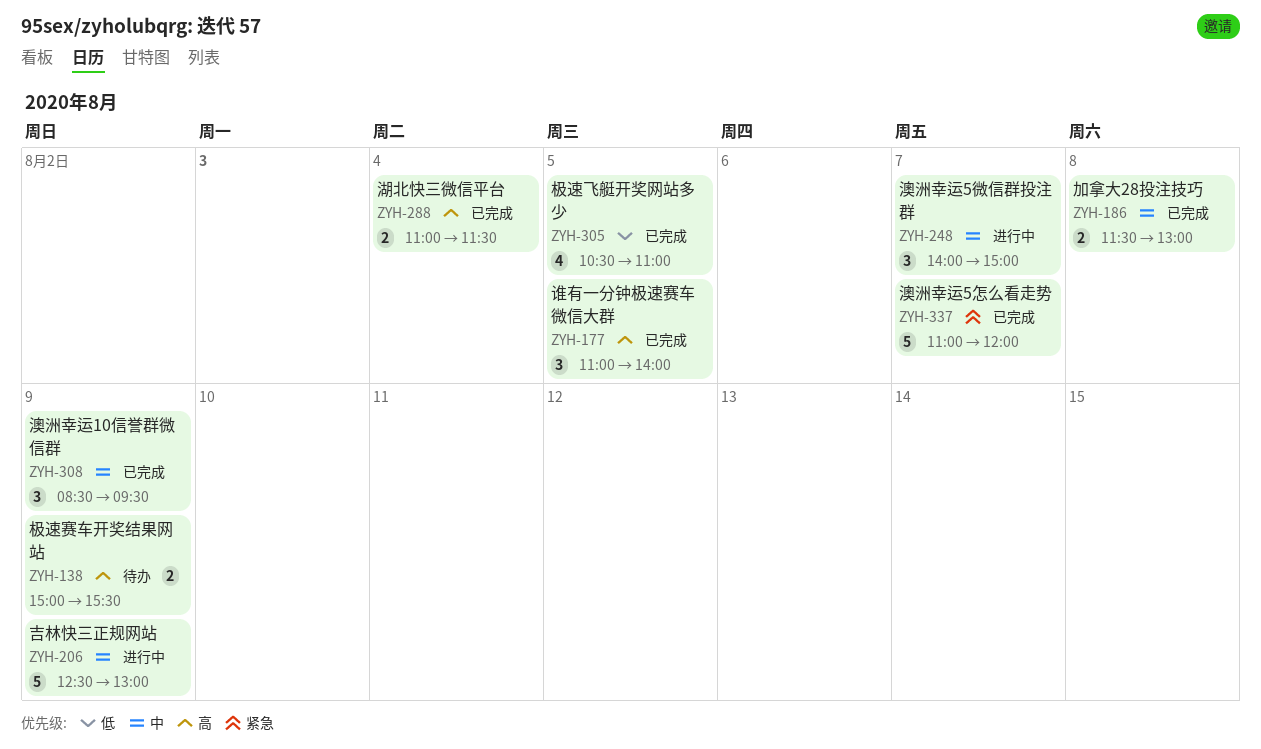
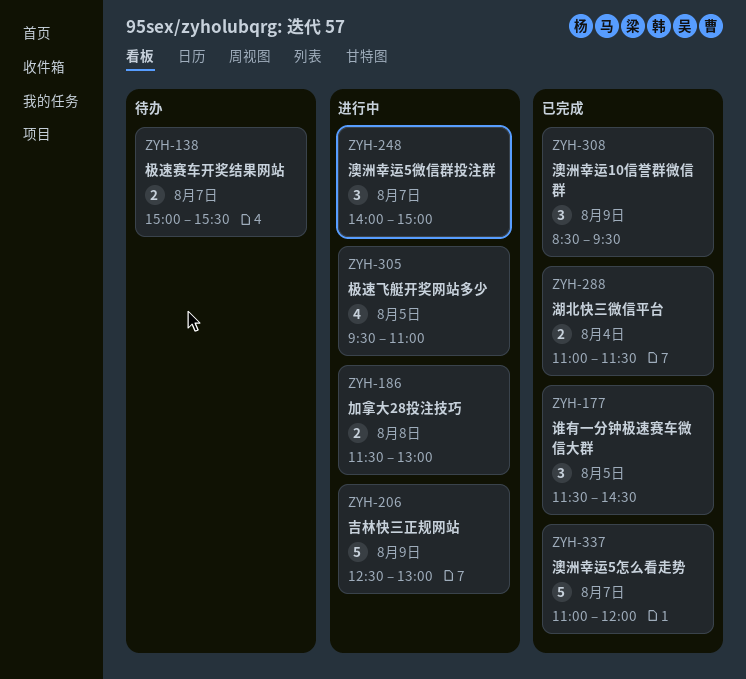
ZYH-138, day: Aug 9 -> Aug 7
ZYH-177, begins: 11:00 -> 11:30
ZYH-177, ends: 14:00 -> 14:30
ZYH-186, status: 已完成 -> 进行中
ZYH-305, status: 已完成 -> 进行中
ZYH-305, begins: 10:30 -> 09:30

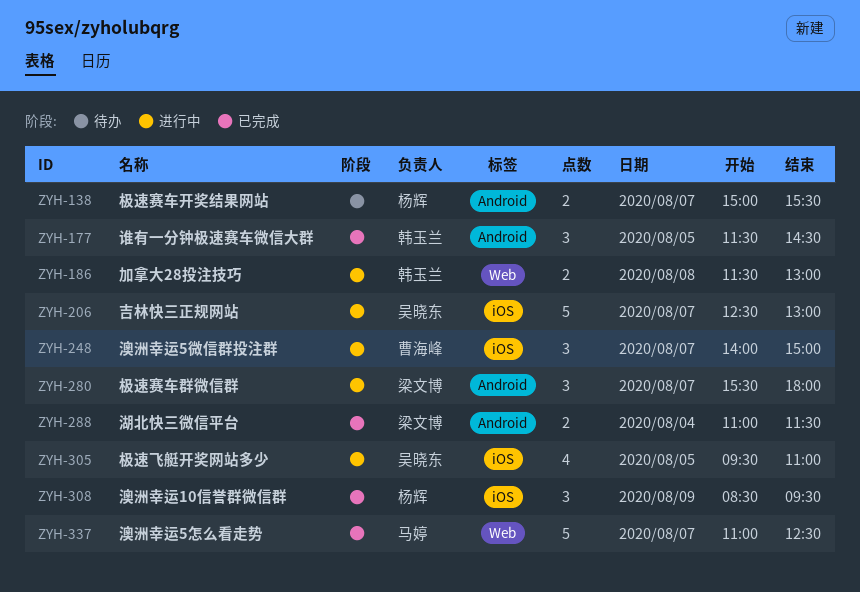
ZYH-206, day: Aug 9 -> Aug 7
ZYH-280: none -> present
ZYH-337, ends: 12:00 -> 12:30

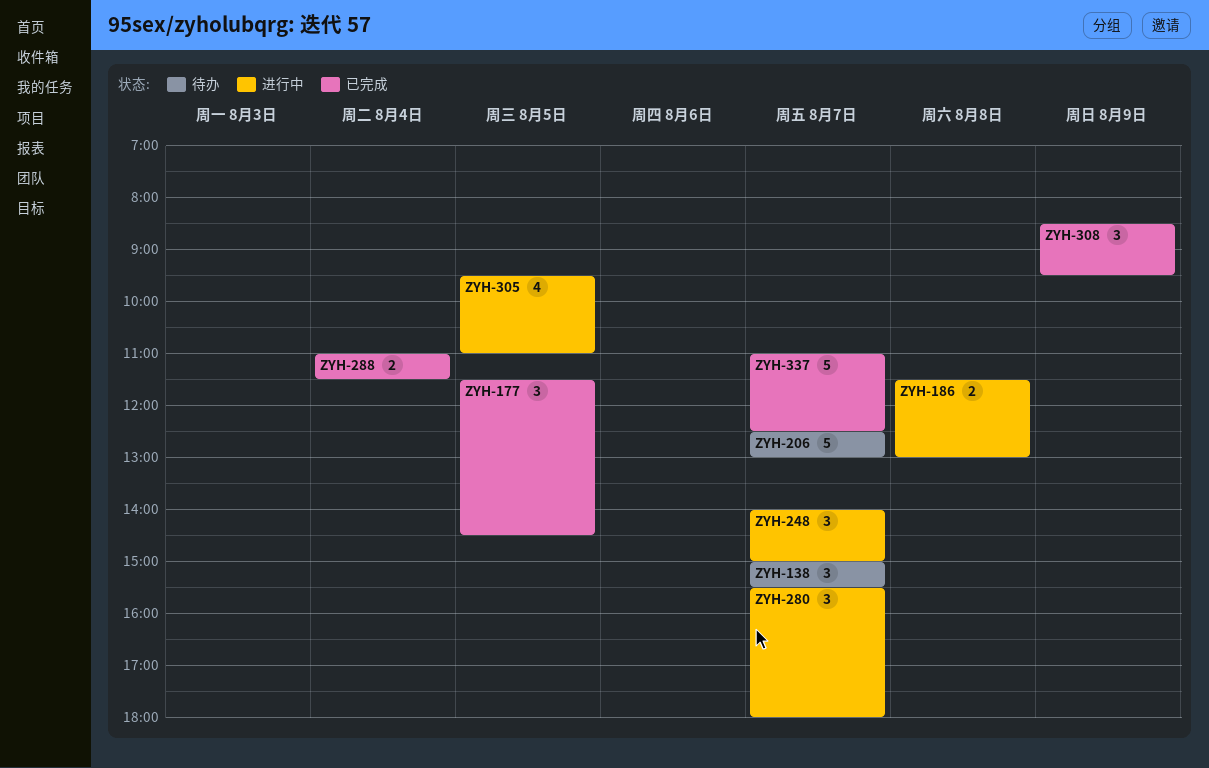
ZYH-138, estimate: 2 -> 3
ZYH-206, status: 进行中 -> 待办

